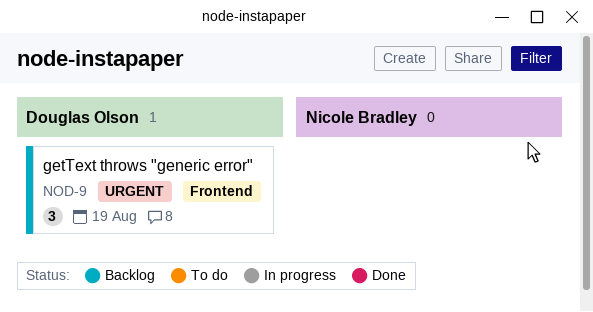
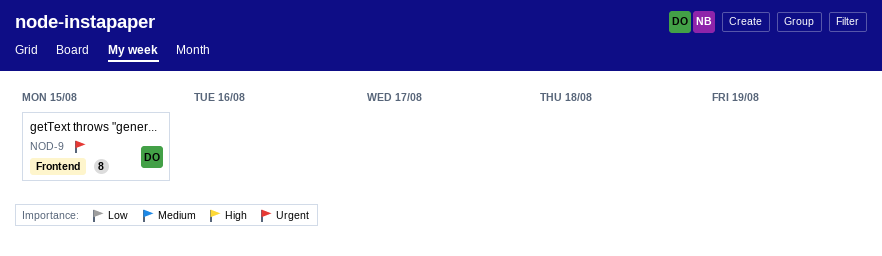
NOD-9, estimate: 3 -> 8
NOD-9, due: Aug 19 -> Aug 15

